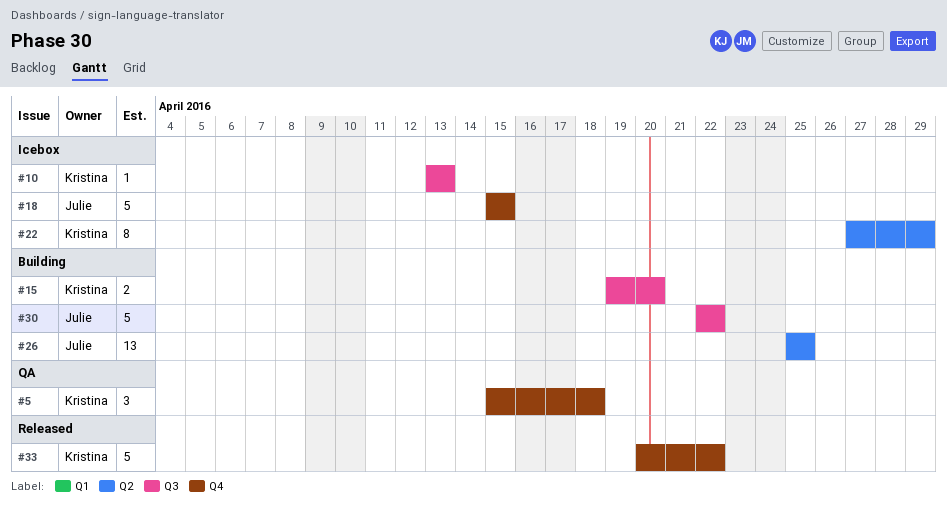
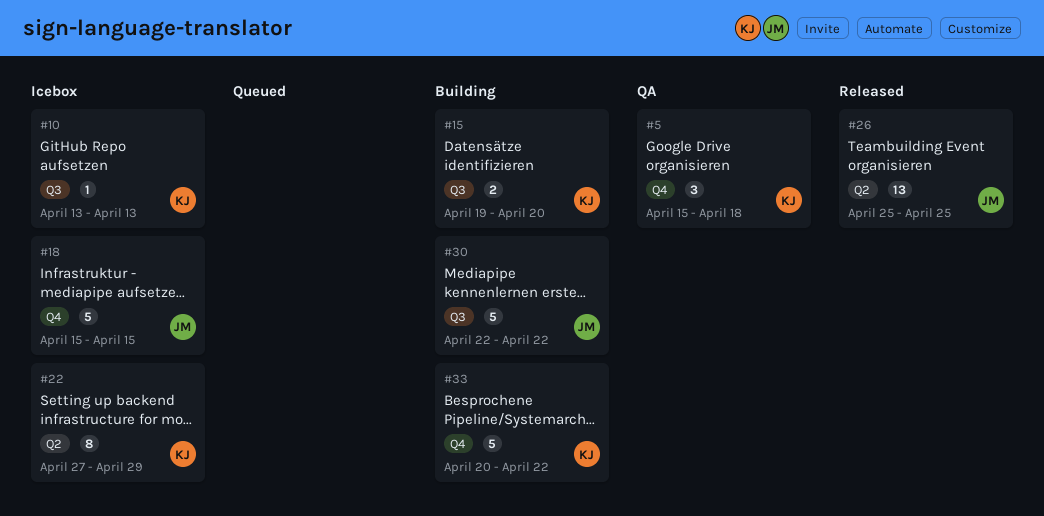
#26, status: Building -> Released
#33, status: Released -> Building

